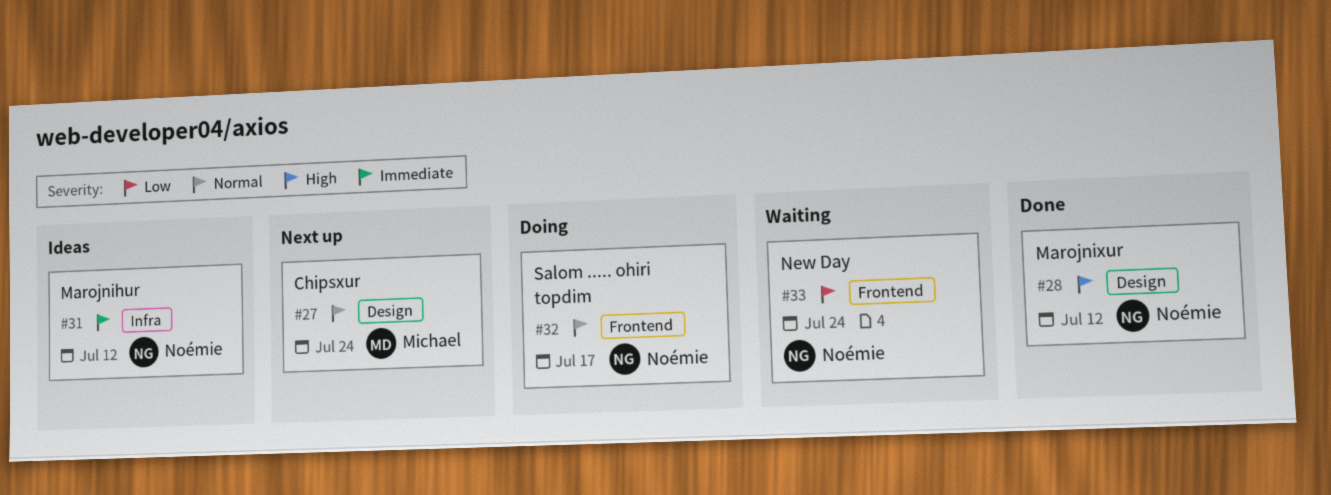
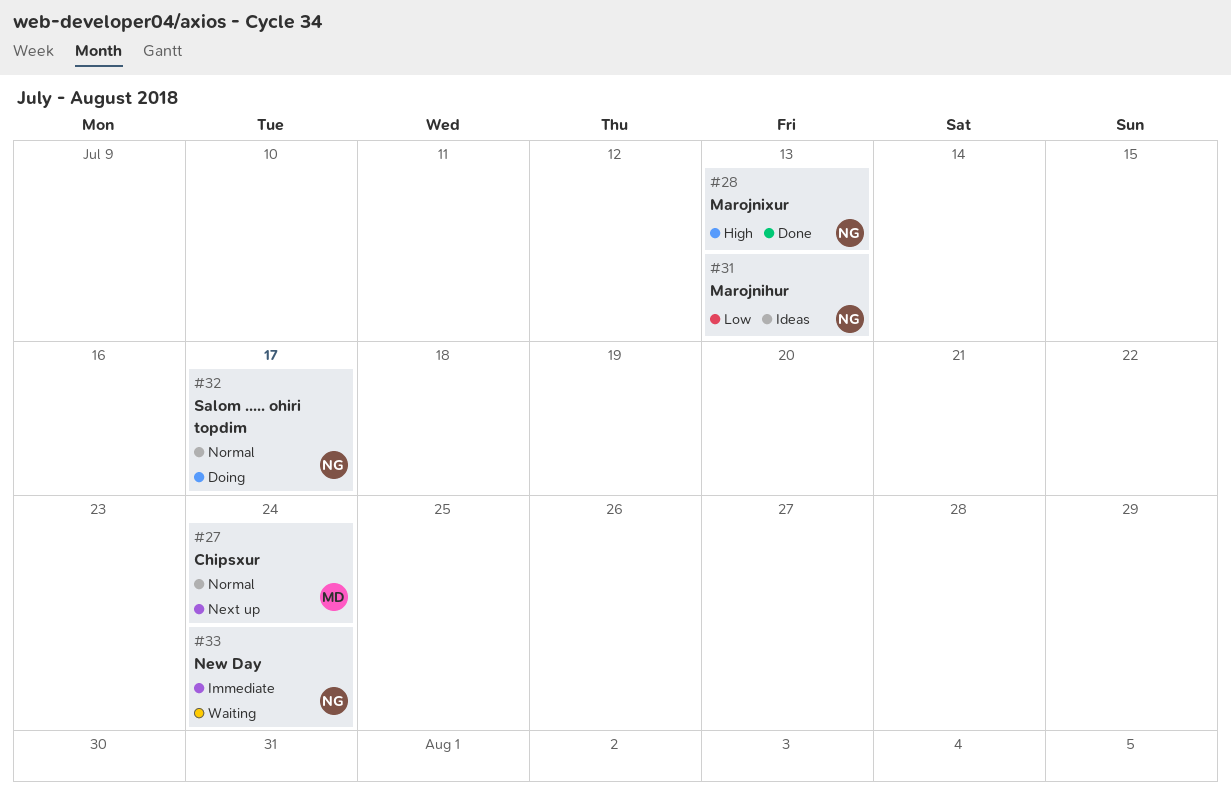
#28, due: Jul 12 -> Jul 13
#31, priority: Immediate -> Low
#31, due: Jul 12 -> Jul 13
#33, priority: Low -> Immediate

